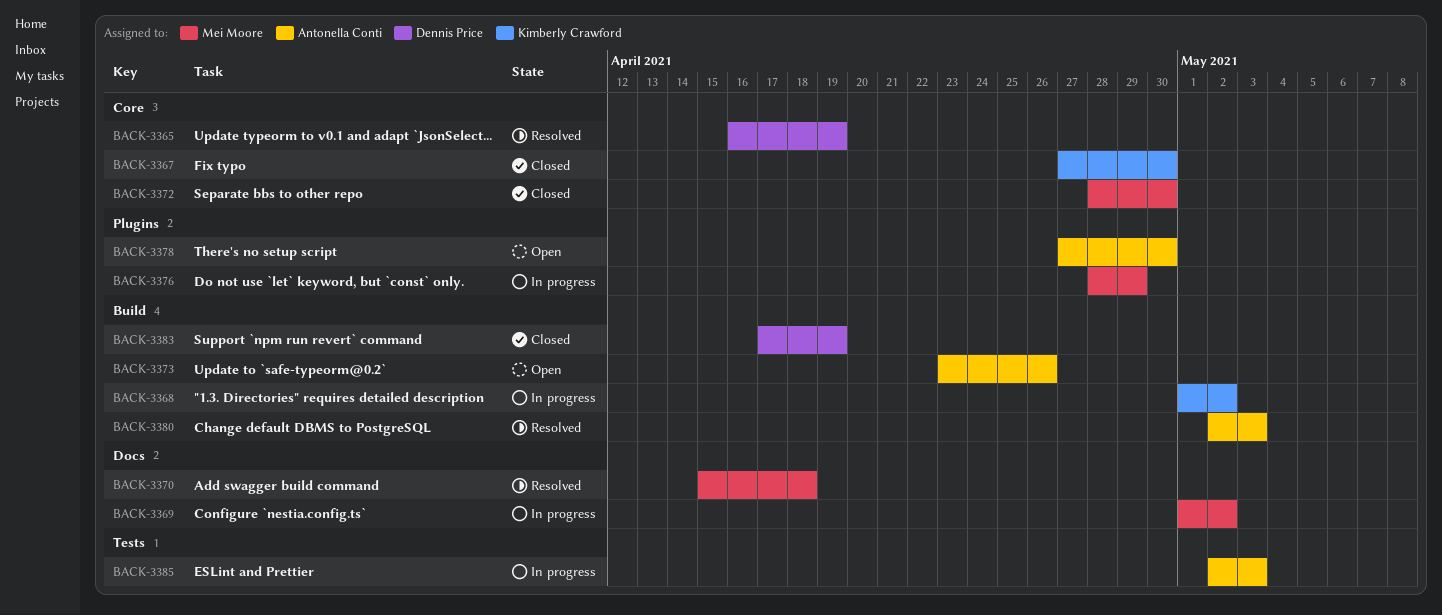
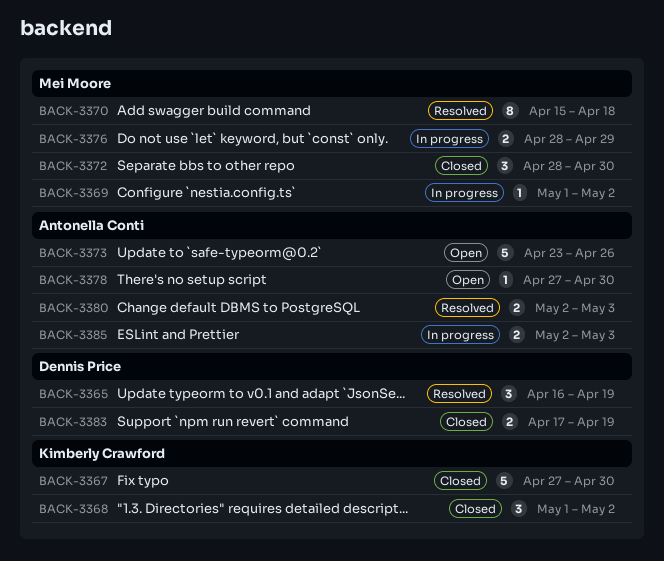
BACK-3368, status: In progress -> Closed

